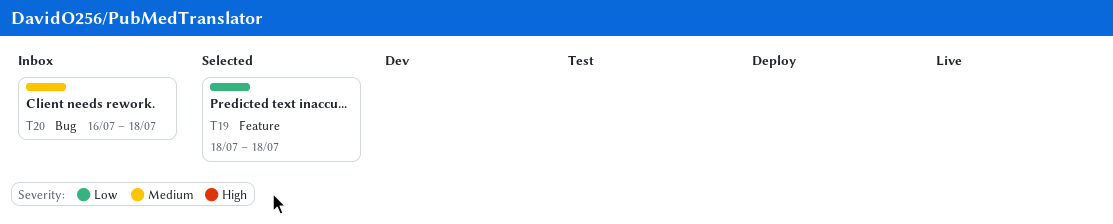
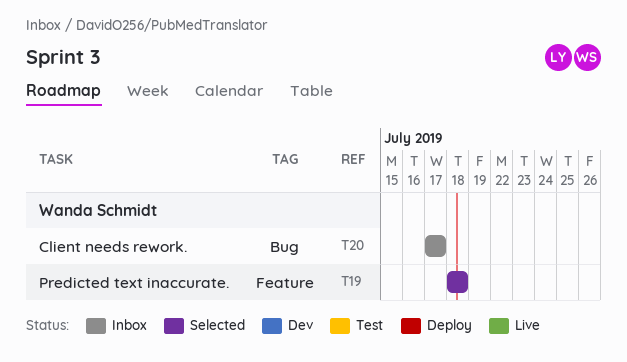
T20, start: Jul 16 -> Jul 17
T20, due: Jul 18 -> Jul 17

